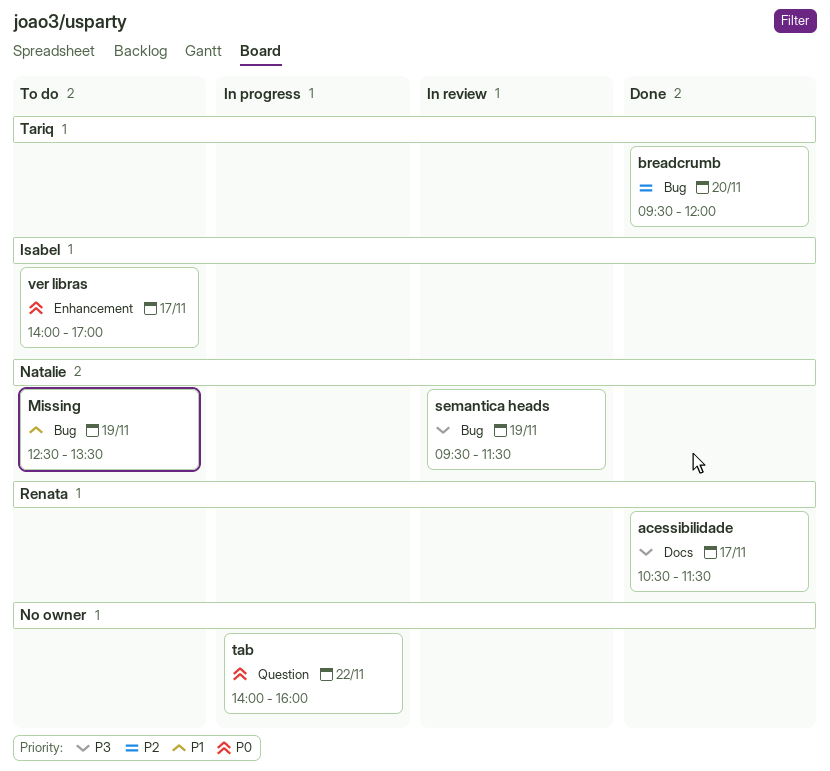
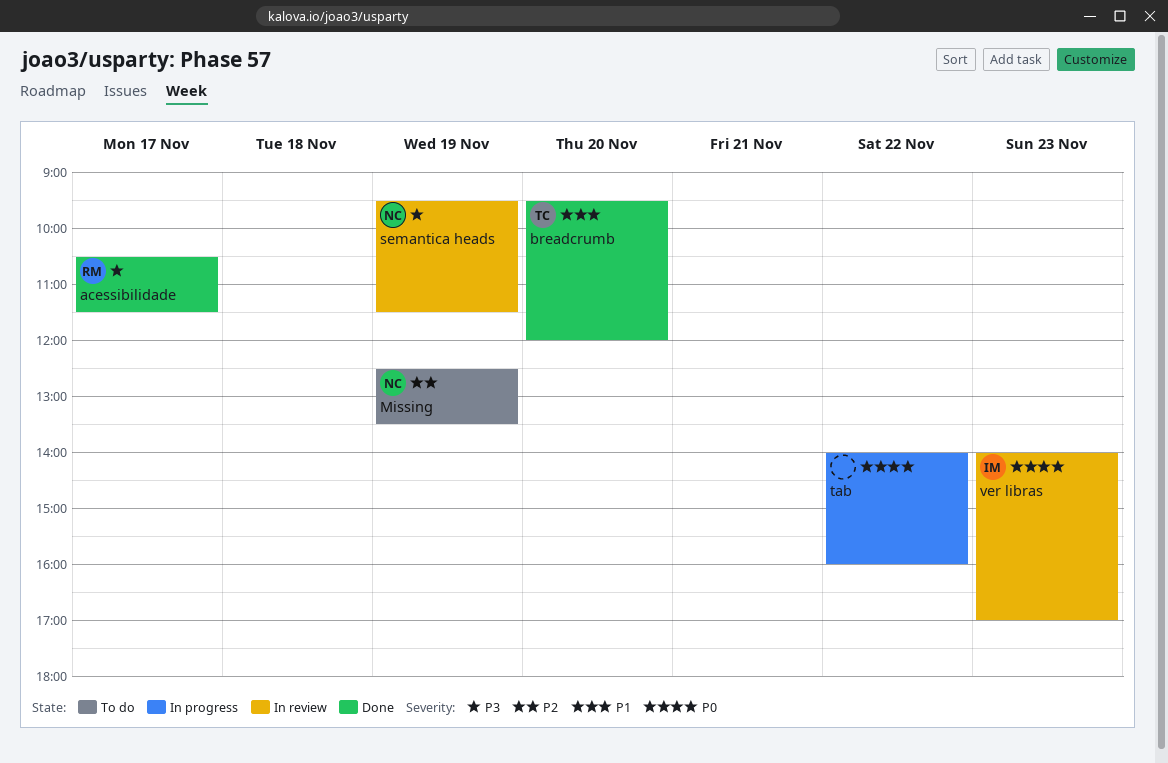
breadcrumb, priority: P2 -> P1
Missing, priority: P1 -> P2
ver libras, status: To do -> In review
ver libras, day: Nov 17 -> Nov 23

